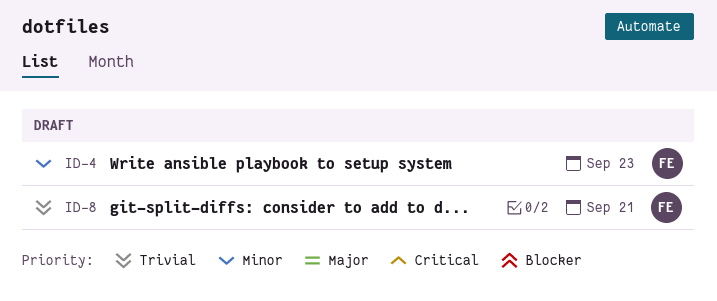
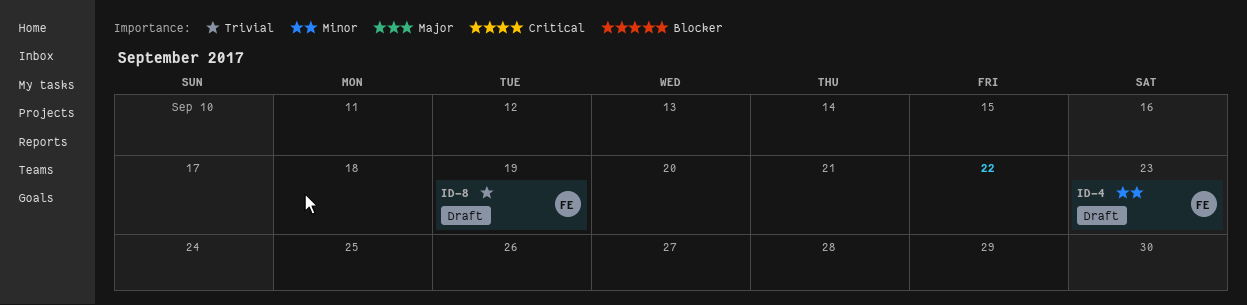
ID-8, due: Sep 21 -> Sep 19

